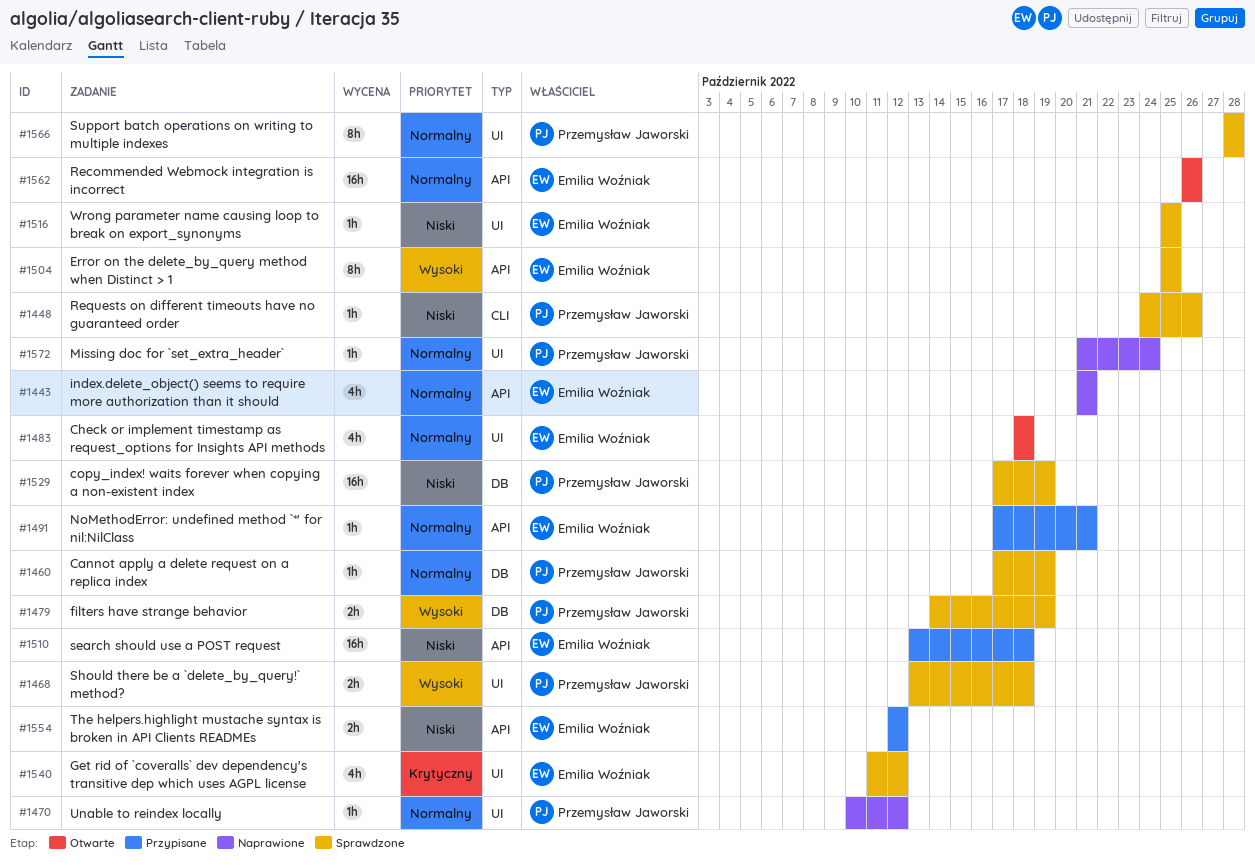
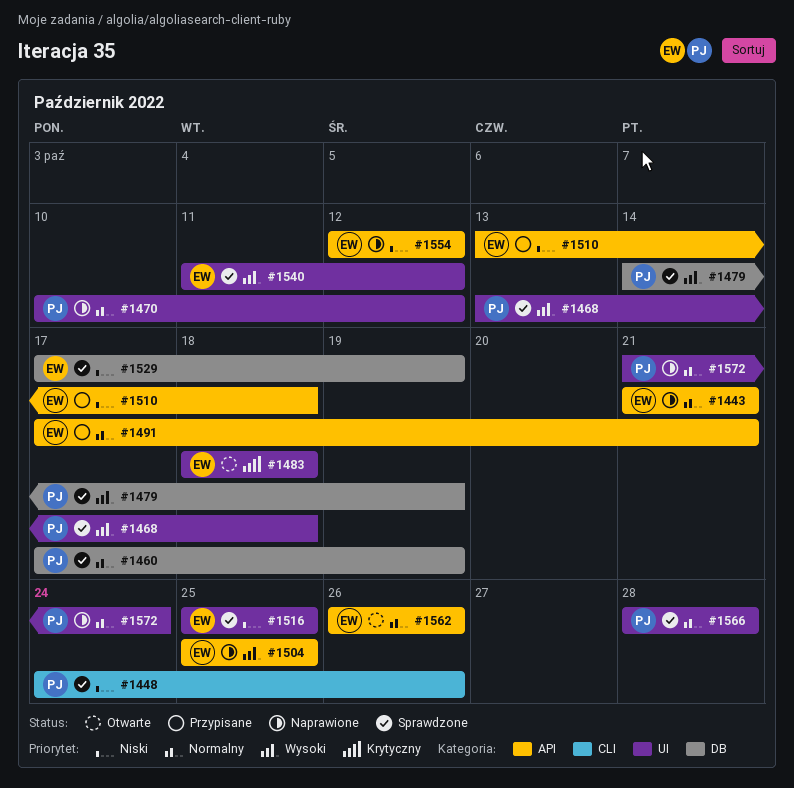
#1483, priority: Normalny -> Krytyczny
#1504, status: Sprawdzone -> Naprawione
#1529, owner: Przemysław Jaworski -> Emilia Woźniak
#1540, priority: Krytyczny -> Wysoki
#1554, status: Przypisane -> Naprawione

